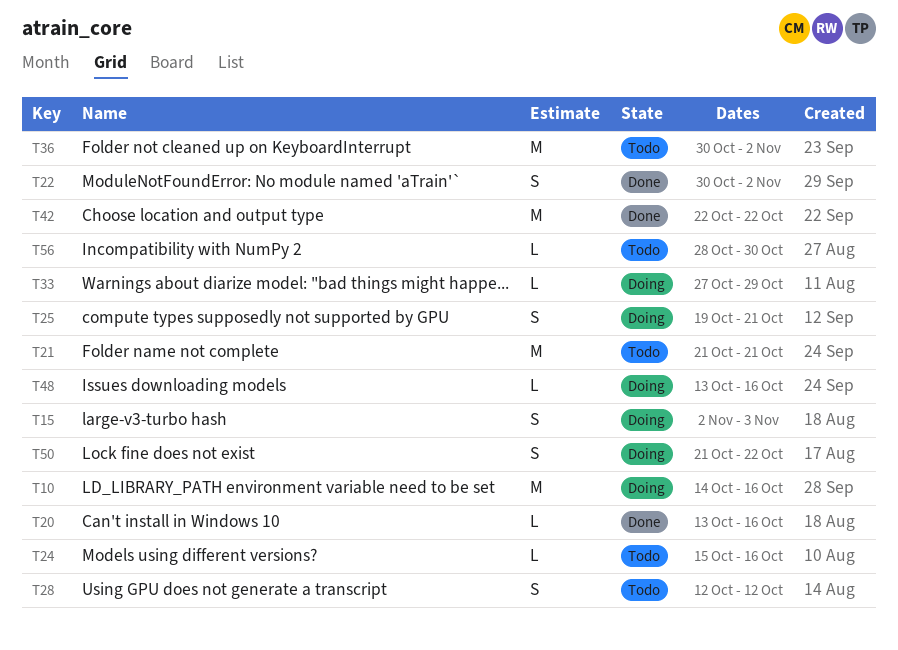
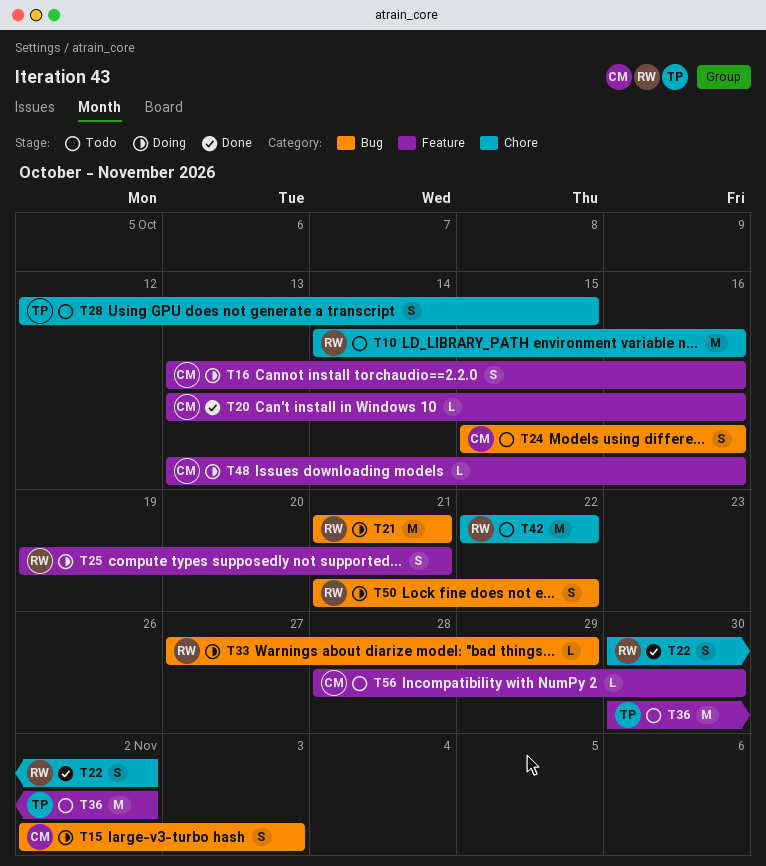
T10, status: Doing -> Todo
T16: none -> present
T21, status: Todo -> Doing
T24, estimate: L -> S
T28, due: Oct 12 -> Oct 15
T42, status: Done -> Todo

